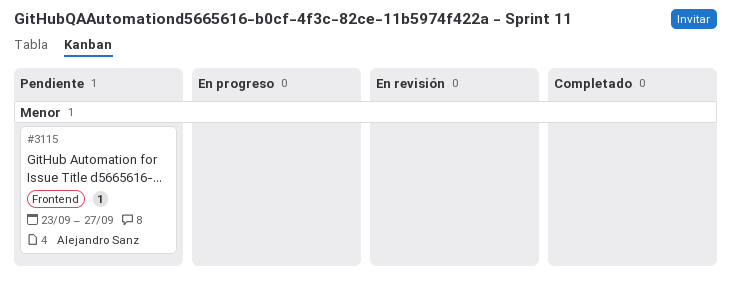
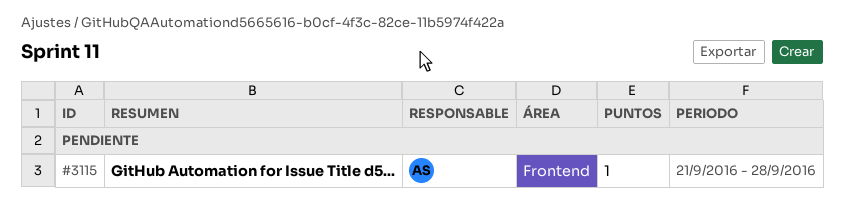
#3115, start: Sep 23 -> Sep 21
#3115, due: Sep 27 -> Sep 28

